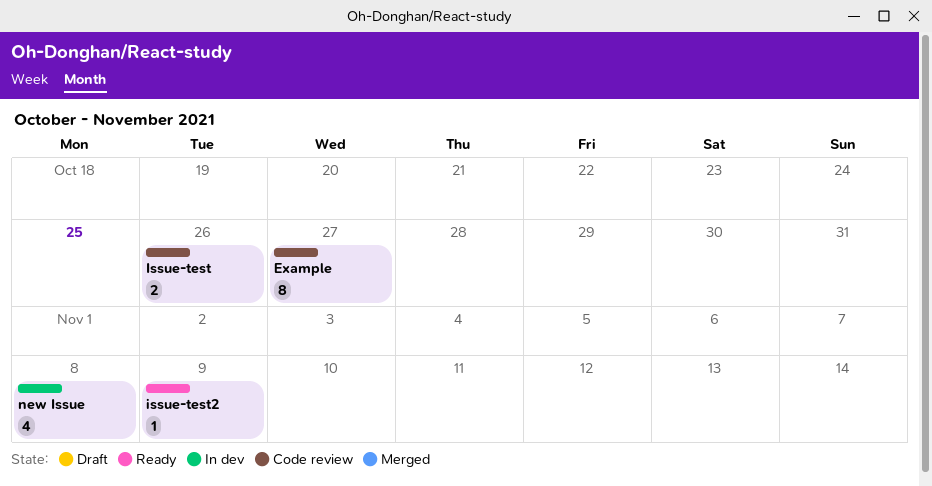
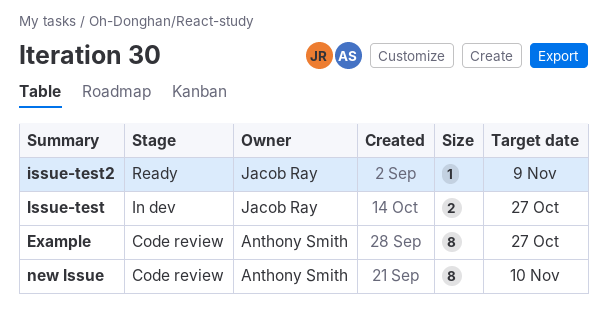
Issue-test, status: Code review -> In dev
Issue-test, due: Oct 26 -> Oct 27
new Issue, status: In dev -> Code review
new Issue, estimate: 4 -> 8
new Issue, due: Nov 8 -> Nov 10

